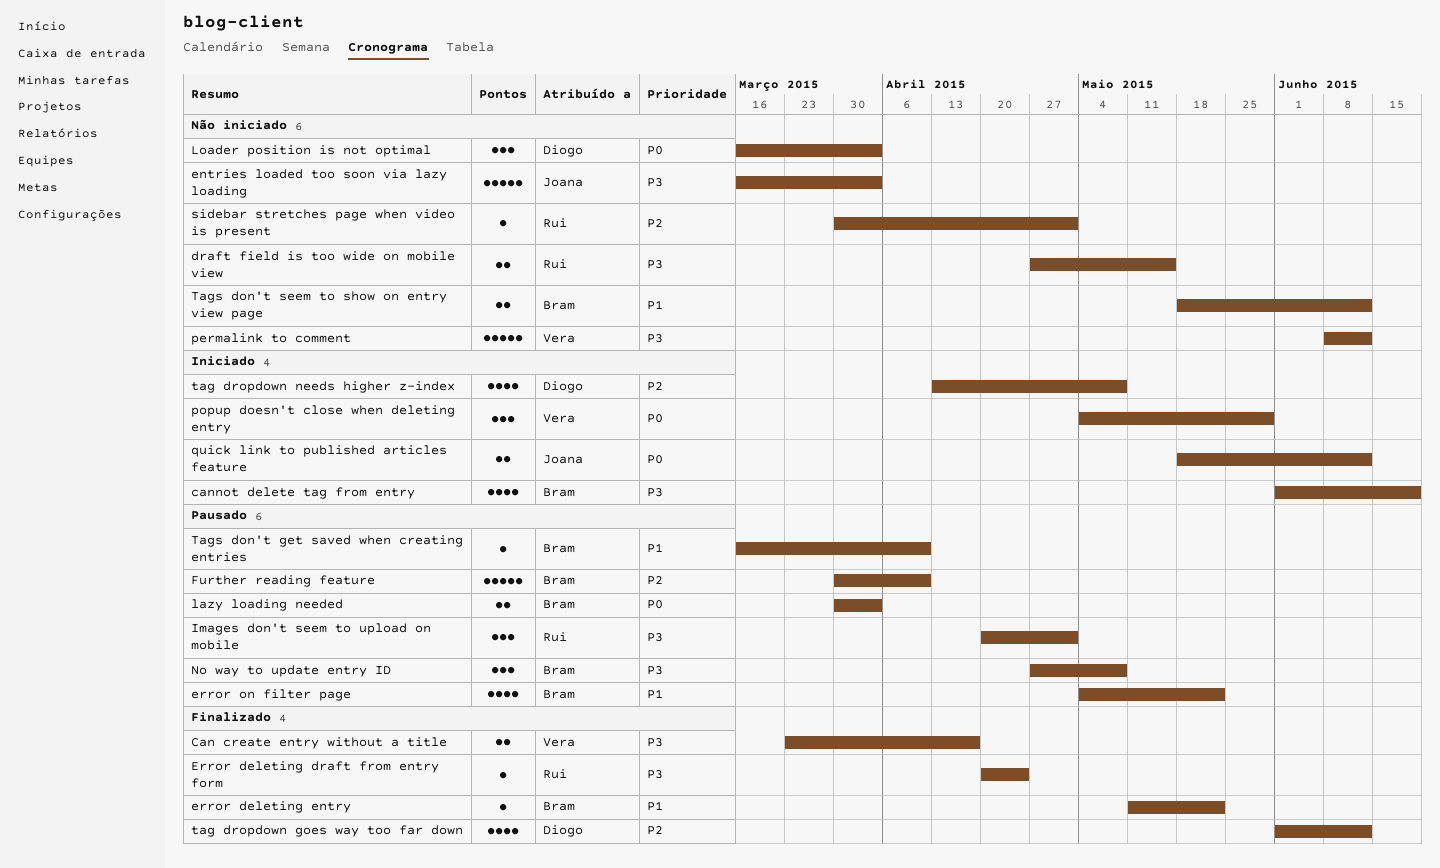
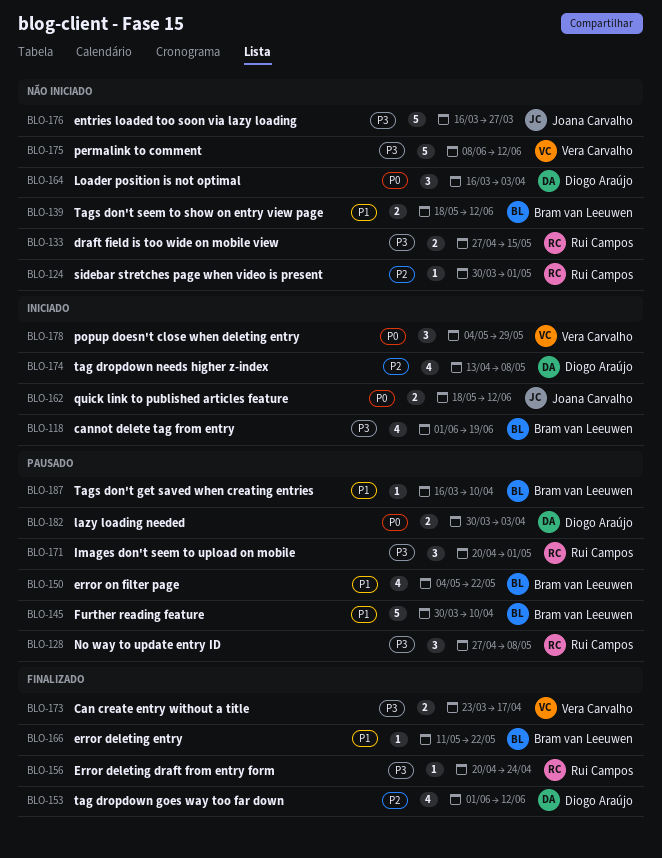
entries loaded too soon via lazy loading, due: Apr 3 -> Mar 27
Further reading feature, priority: P2 -> P1
lazy loading needed, owner: Bram van Leeuwen -> Diogo Araújo
No way to update entry ID, owner: Bram van Leeuwen -> Rui Campos

